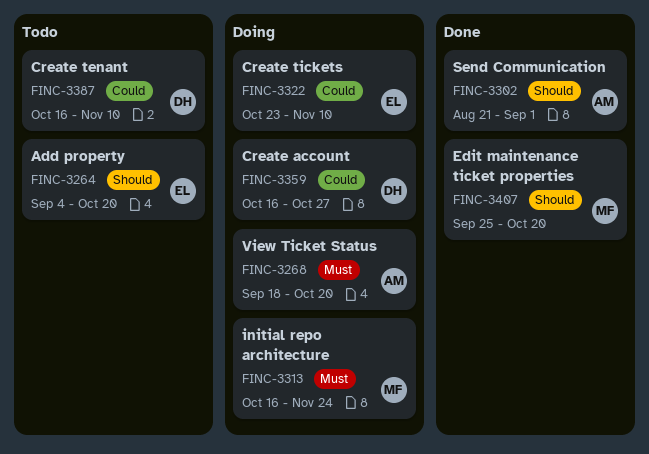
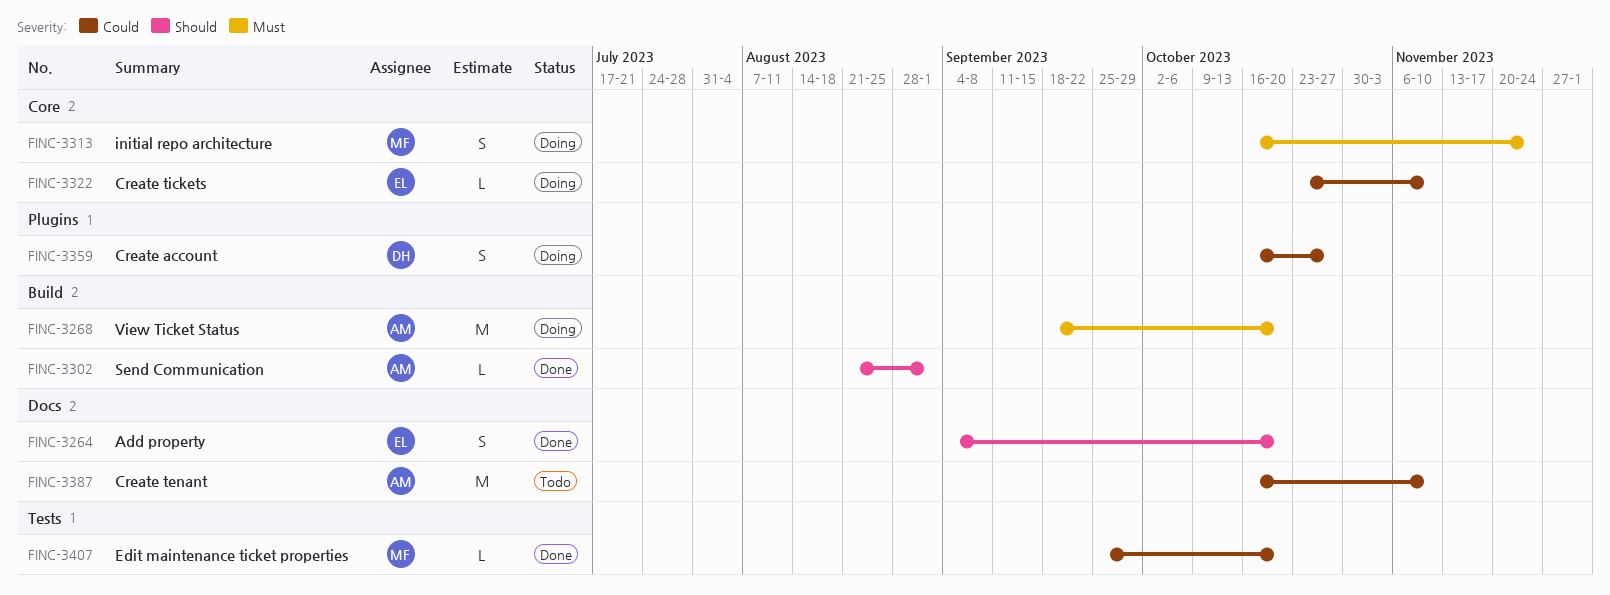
FINC-3264, status: Todo -> Done
FINC-3387, owner: DH -> AM
FINC-3407, priority: Should -> Could

